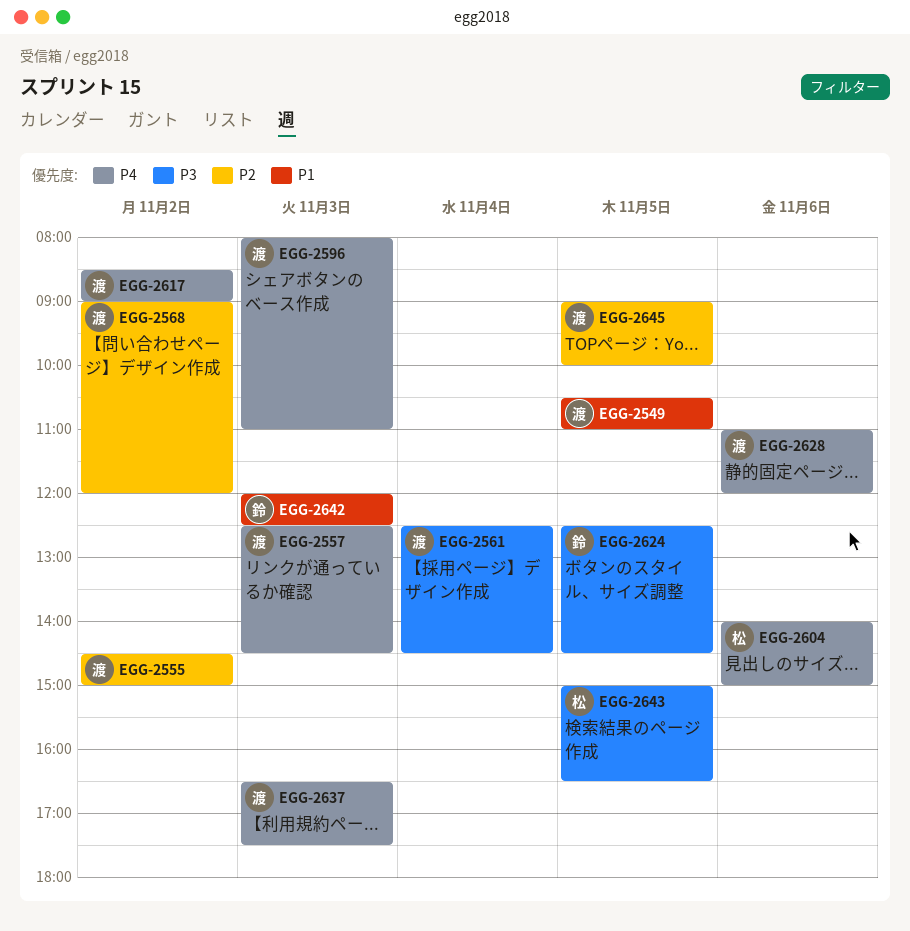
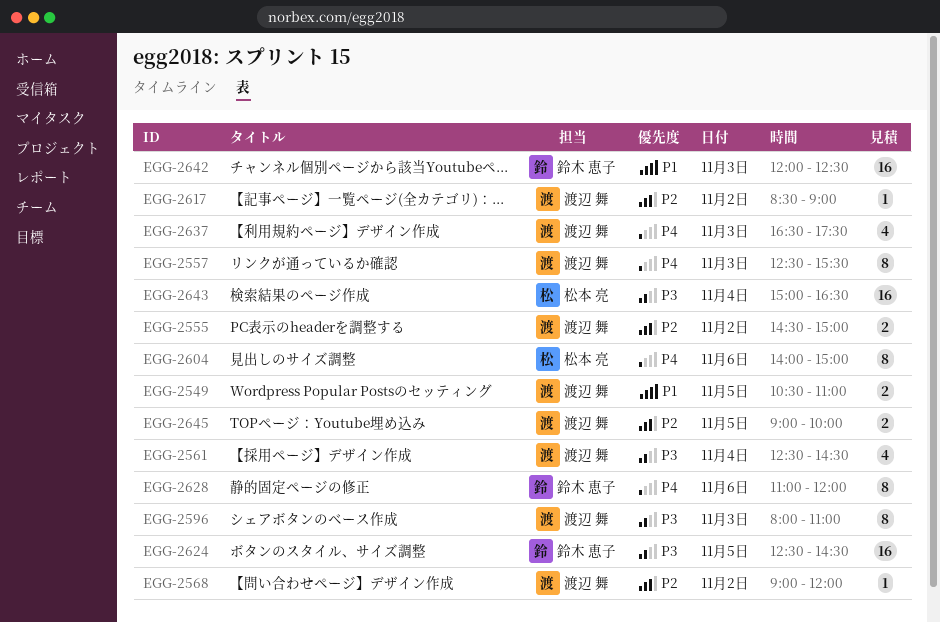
EGG-2557, ends: 14:30 -> 15:30
EGG-2596, priority: P4 -> P3
EGG-2617, priority: P4 -> P2
EGG-2628, owner: 渡辺 舞 -> 鈴木 恵子
EGG-2643, day: Nov 5 -> Nov 4

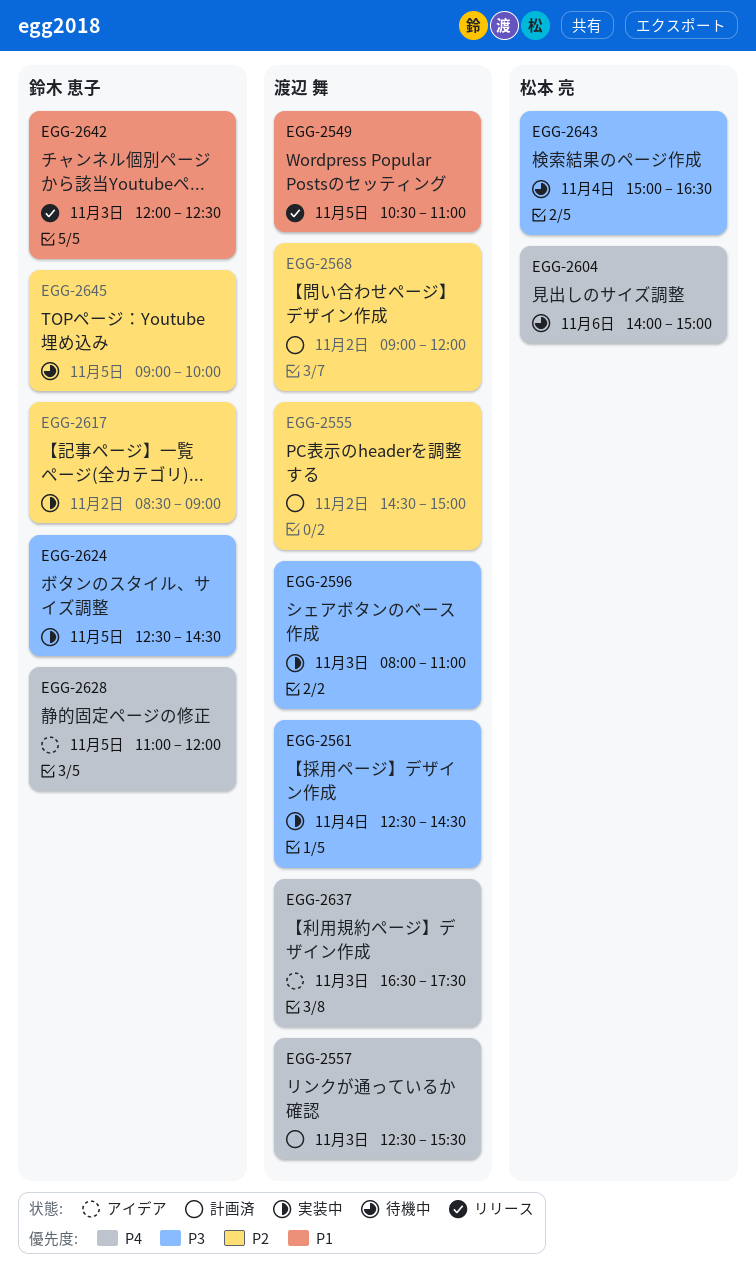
EGG-2617, owner: 渡辺 舞 -> 鈴木 恵子
EGG-2628, day: Nov 6 -> Nov 5
EGG-2645, owner: 渡辺 舞 -> 鈴木 恵子

